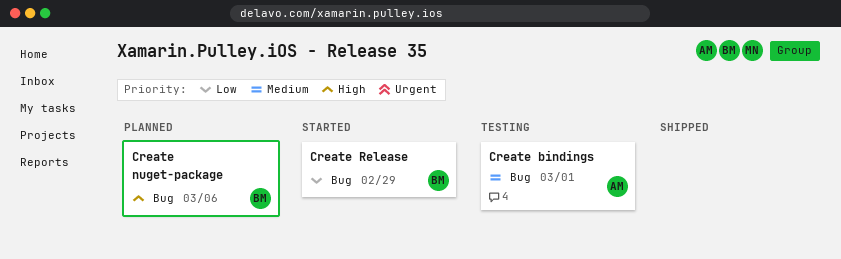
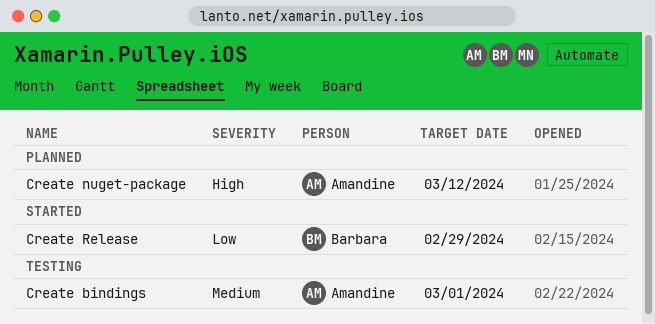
Create nuget-package, owner: Barbara -> Amandine
Create nuget-package, due: Mar 6 -> Mar 12

